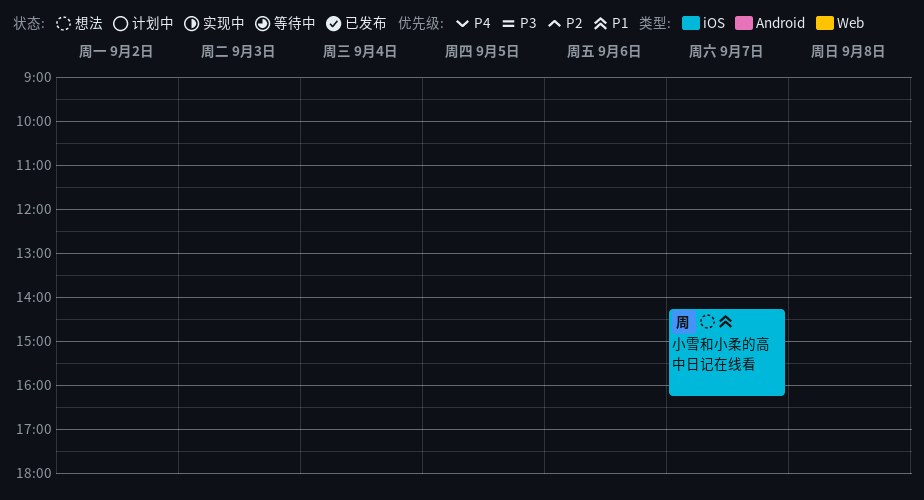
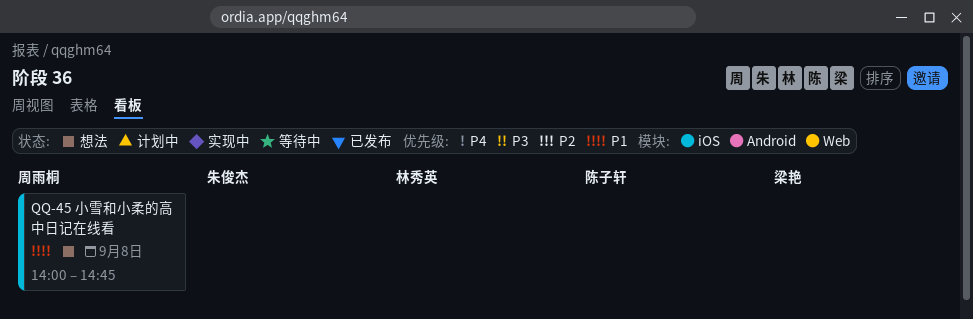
小雪和小柔的高中日记在线看, day: Sep 7 -> Sep 8
小雪和小柔的高中日记在线看, begins: 14:15 -> 14:00
小雪和小柔的高中日记在线看, ends: 16:15 -> 14:45

